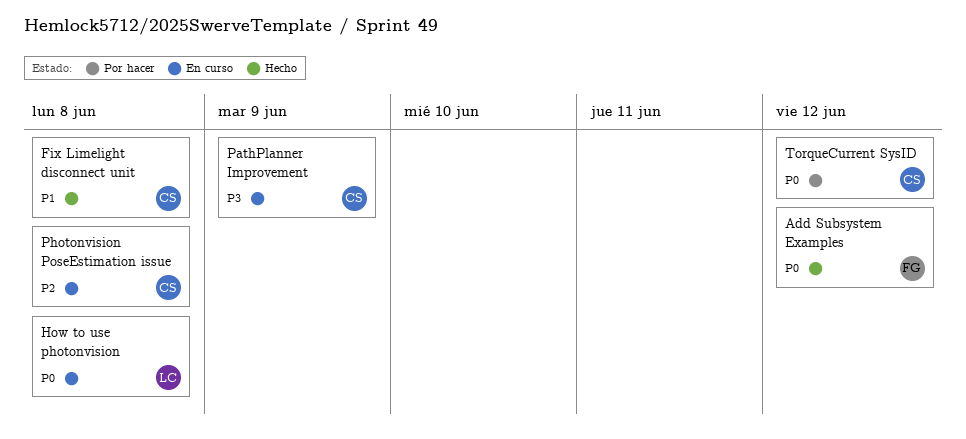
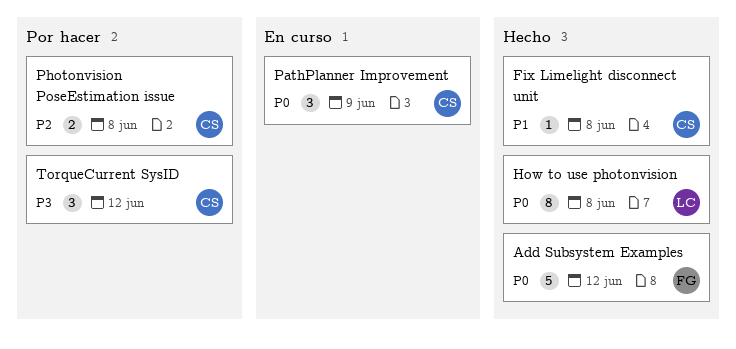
How to use photonvision, status: En curso -> Hecho
PathPlanner Improvement, priority: P3 -> P0
Photonvision PoseEstimation issue, status: En curso -> Por hacer
TorqueCurrent SysID, priority: P0 -> P3

